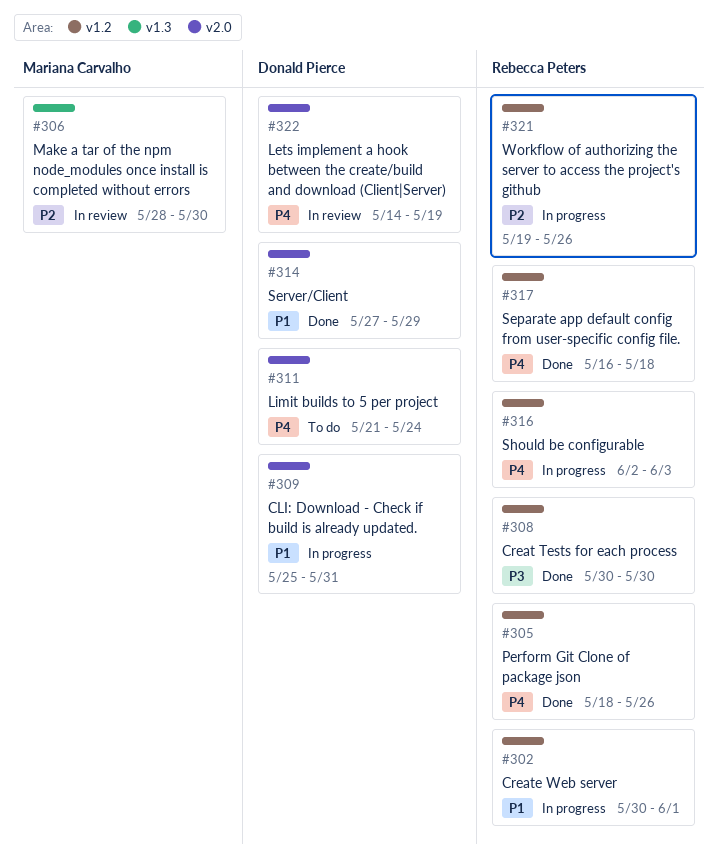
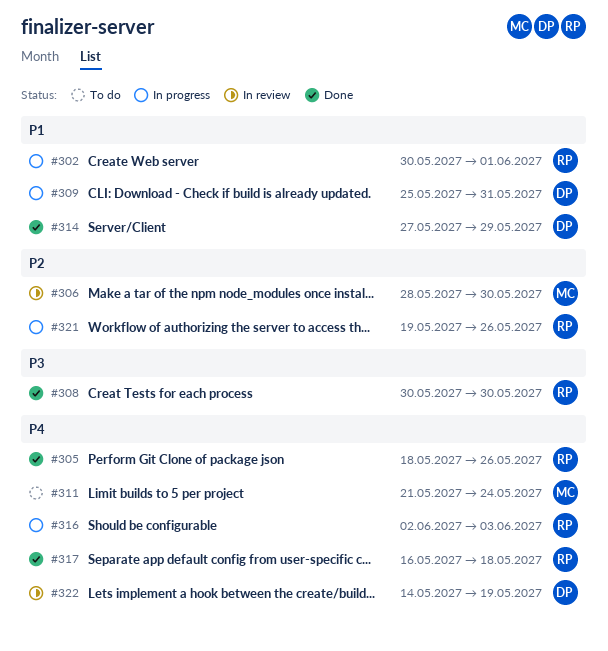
#311, owner: Donald Pierce -> Mariana Carvalho

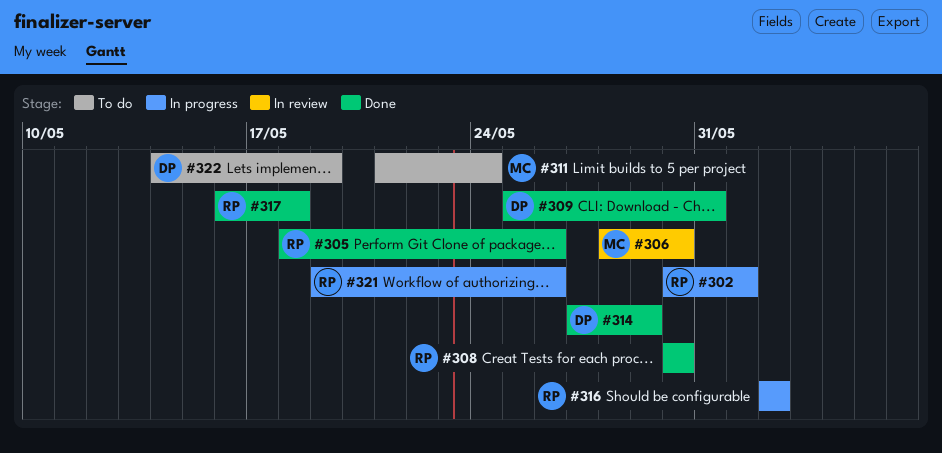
#309, status: In progress -> Done
#316, due: Jun 3 -> Jun 2
#322, status: In review -> To do

